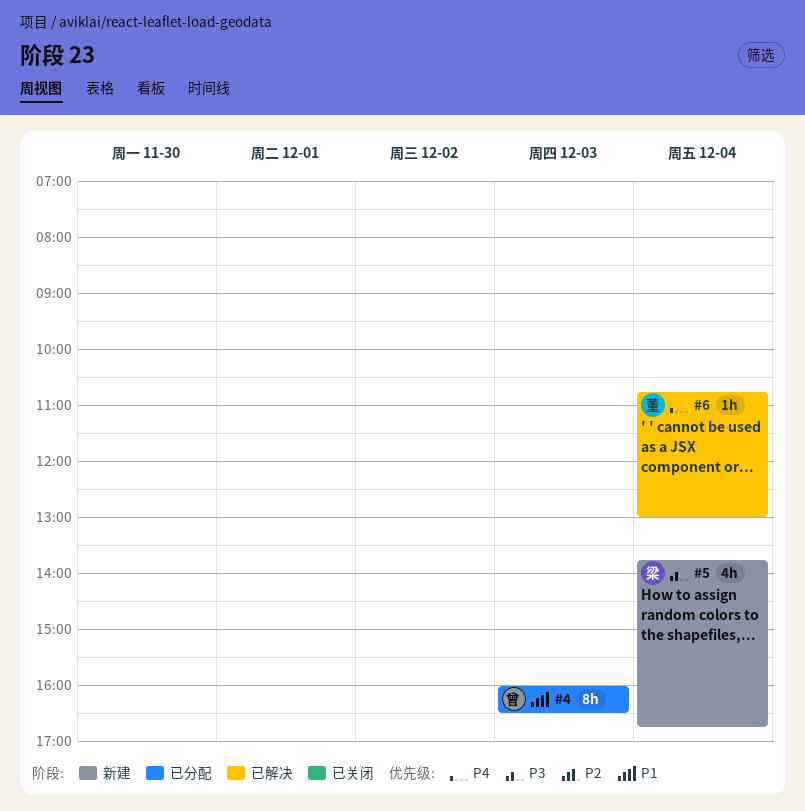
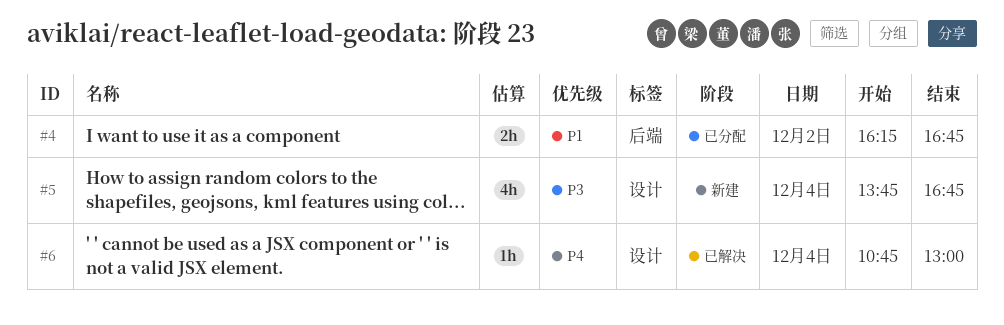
#4, estimate: 8h -> 2h
#4, day: Dec 3 -> Dec 2
#4, begins: 16:00 -> 16:15
#4, ends: 16:30 -> 16:45

